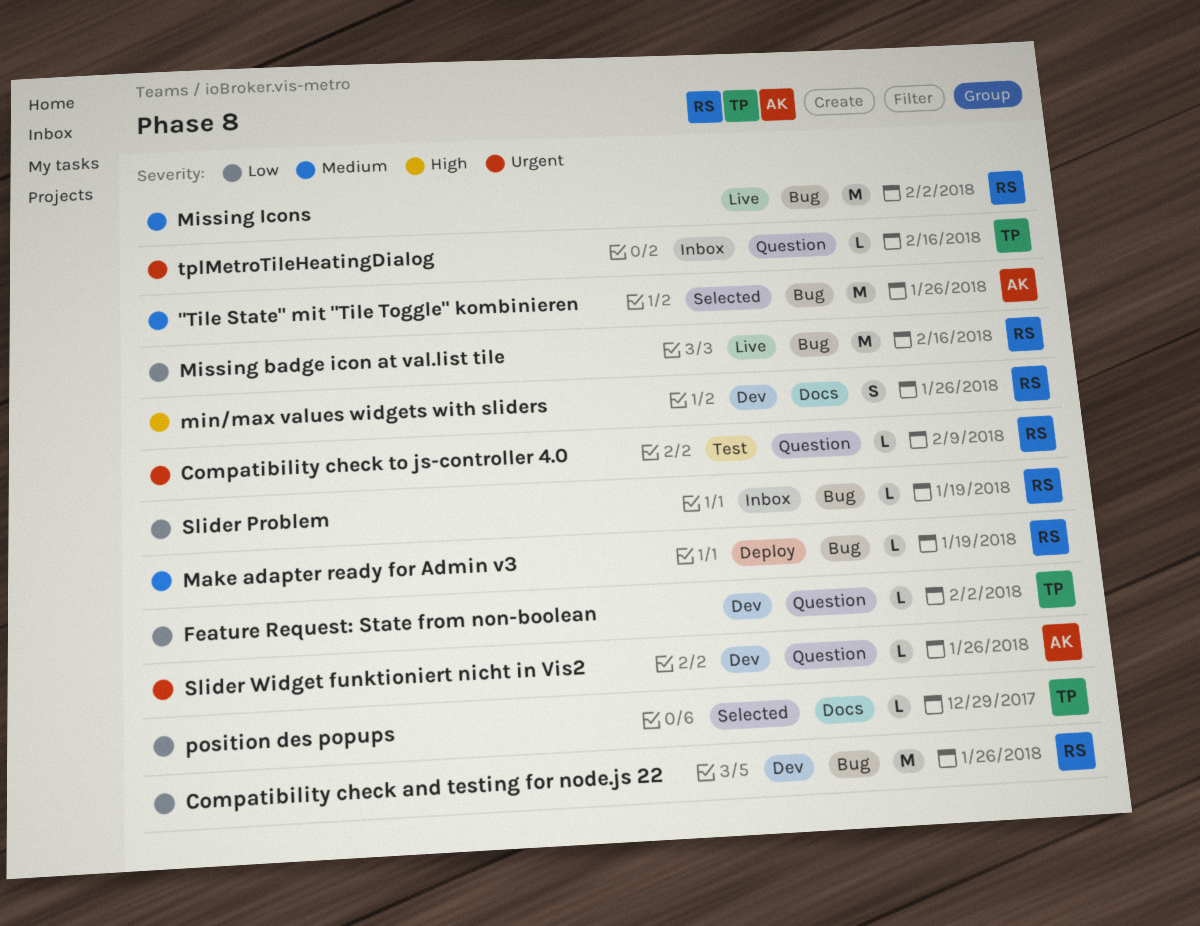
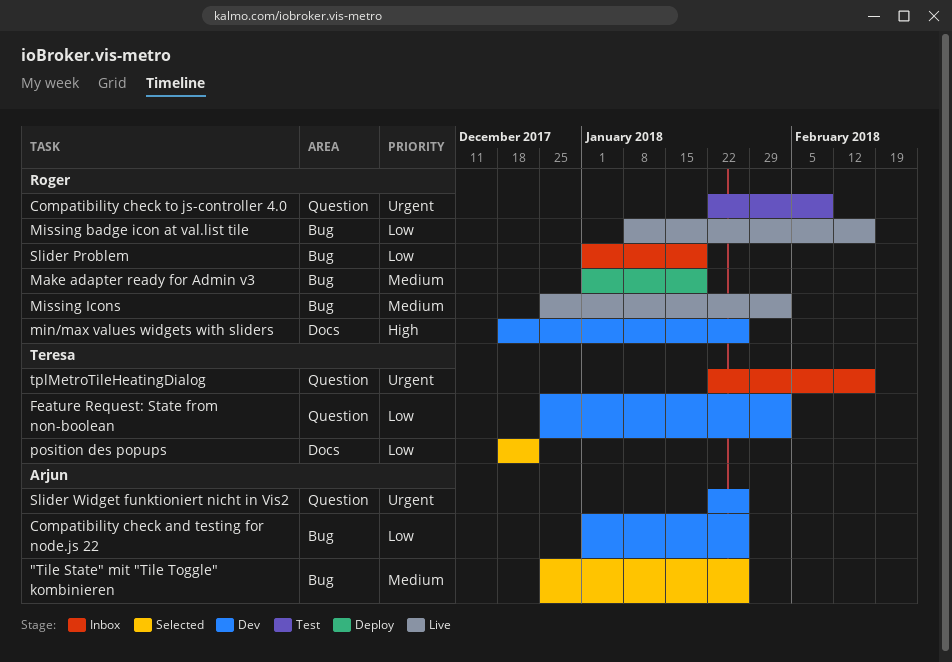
Compatibility check and testing for node.js 22, owner: Roger -> Arjun
position des popups, due: Dec 29 -> Dec 22

